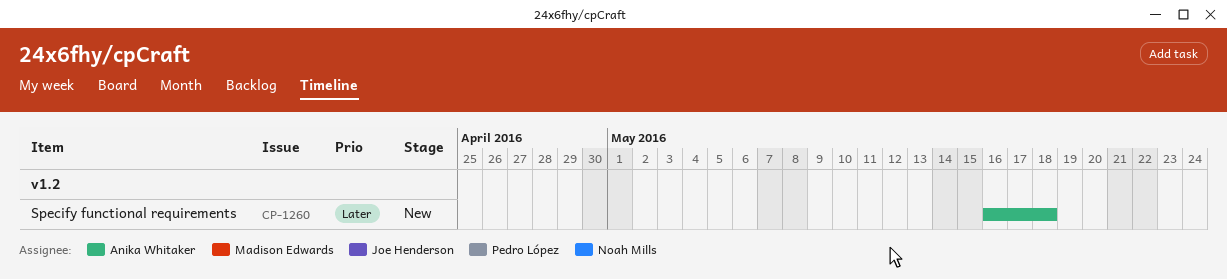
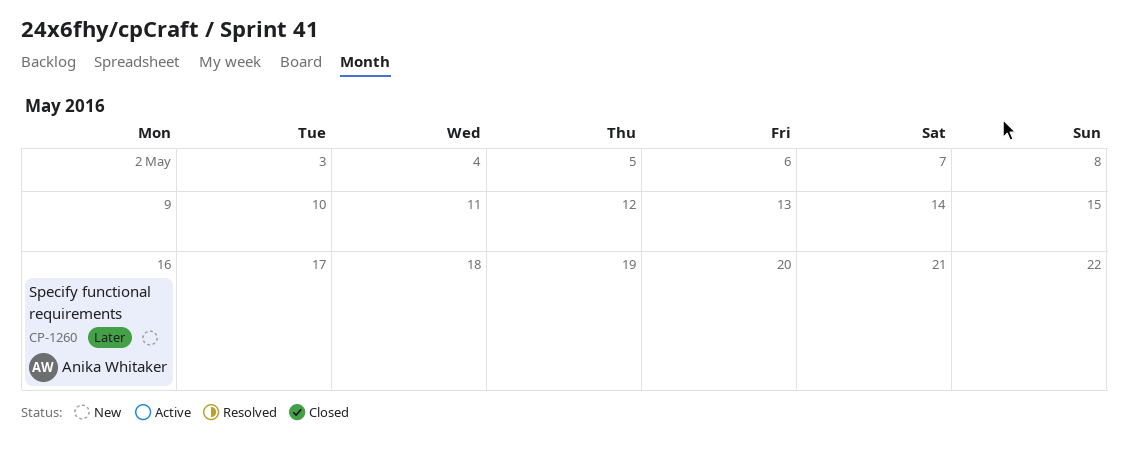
CP-1260, due: May 18 -> May 16

